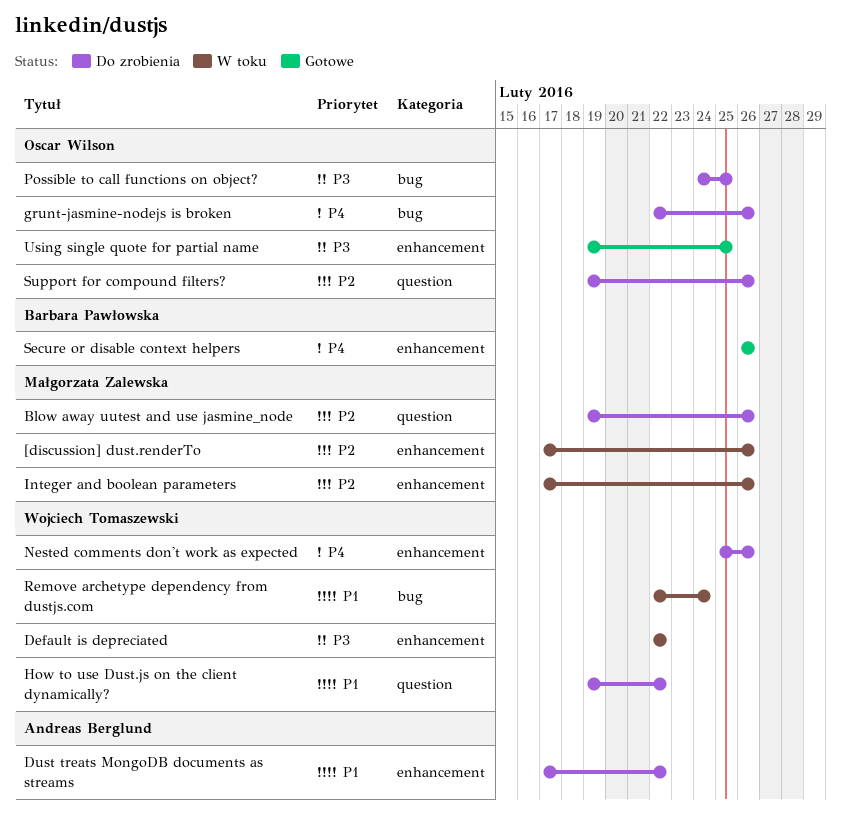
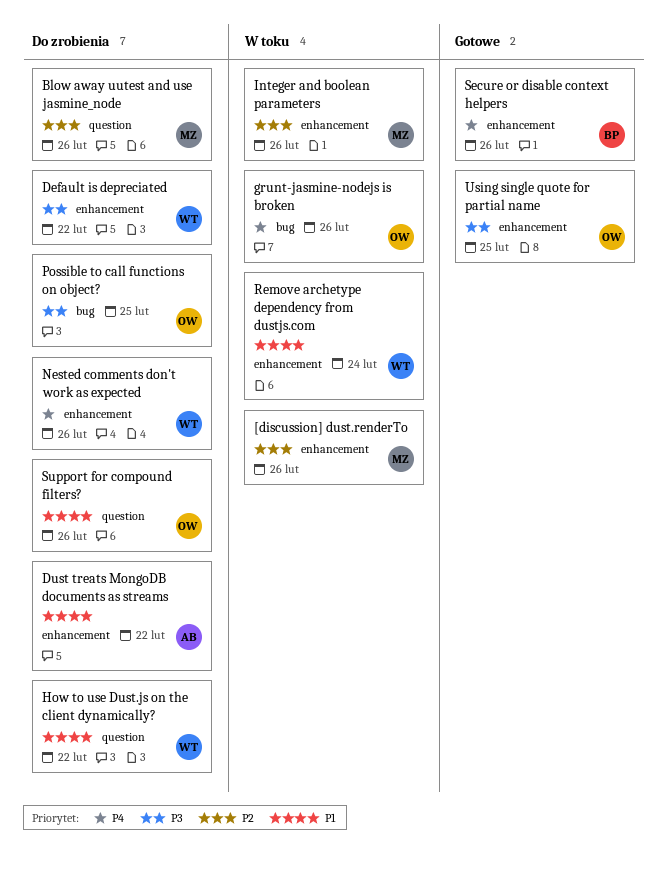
Default is depreciated, status: W toku -> Do zrobienia
grunt-jasmine-nodejs is broken, status: Do zrobienia -> W toku
Remove archetype dependency from dustjs.com, label: bug -> enhancement
Support for compound filters?, priority: P2 -> P1

